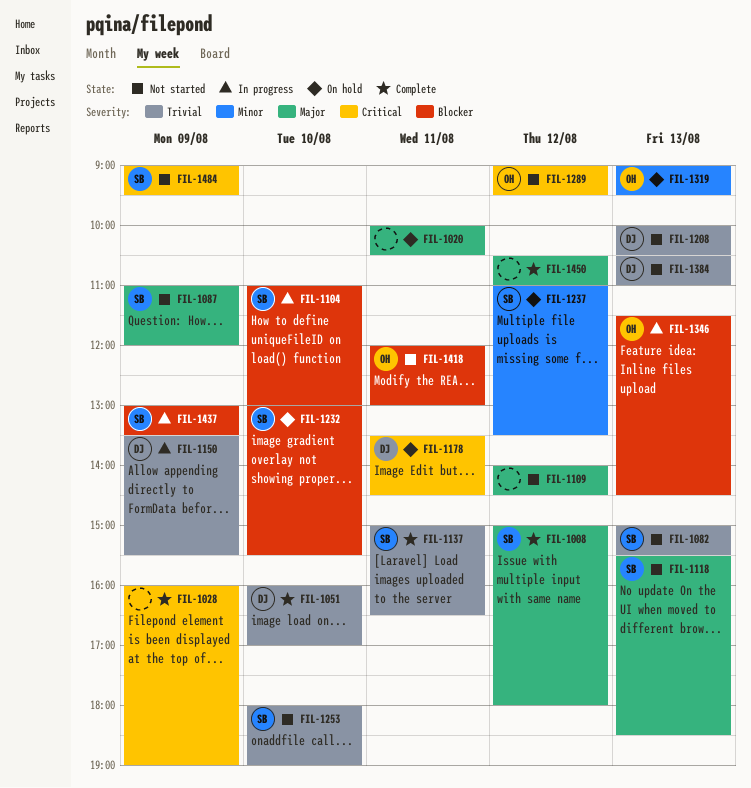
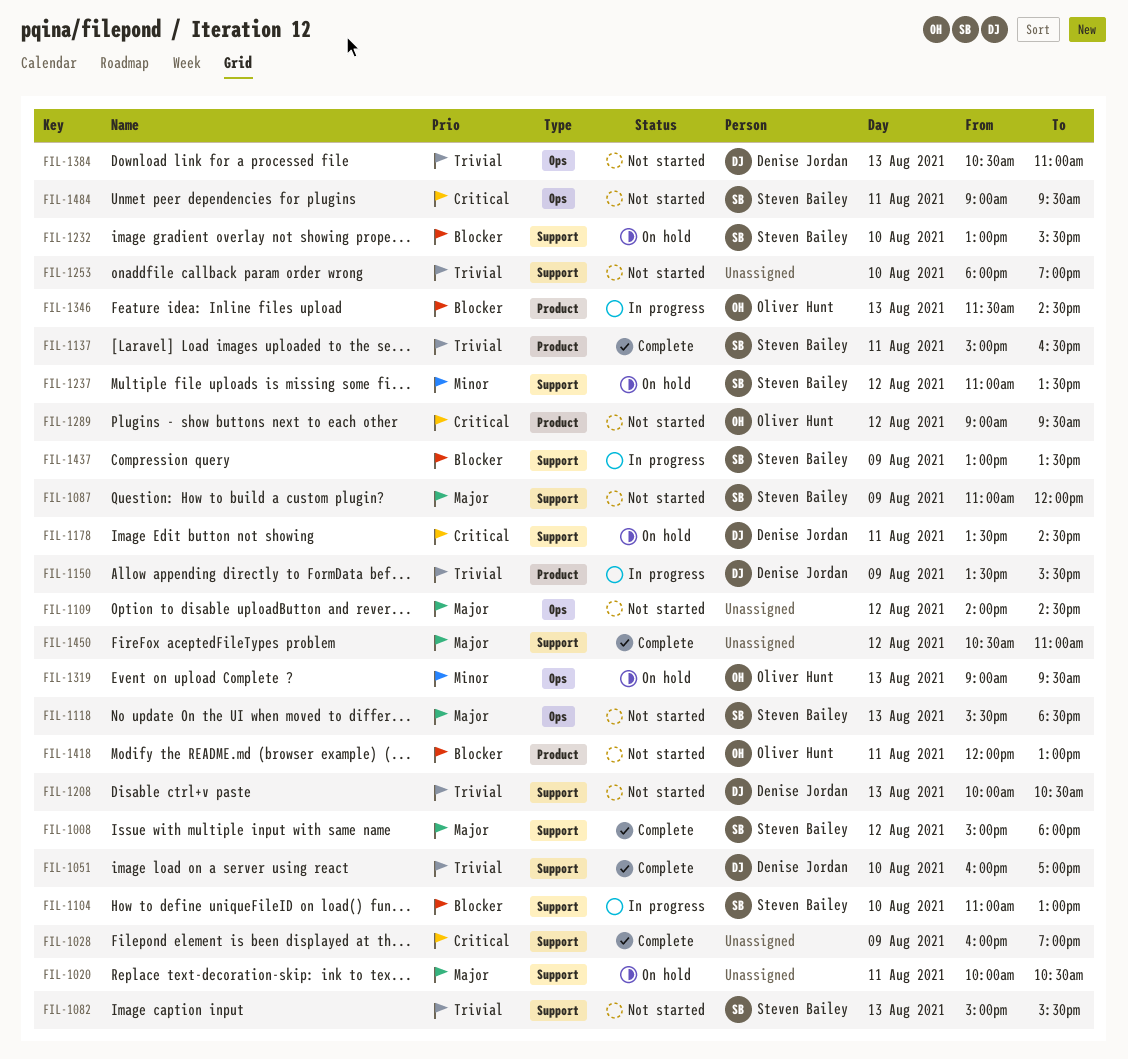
FIL-1253, owner: Steven Bailey -> none
FIL-1484, day: Aug 9 -> Aug 11

